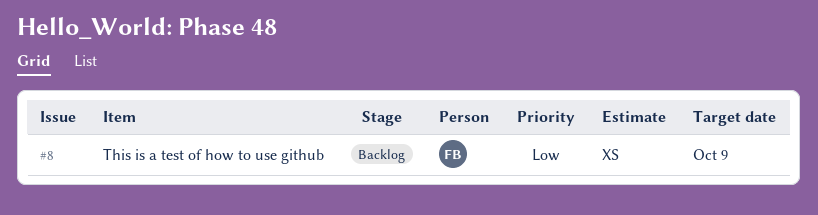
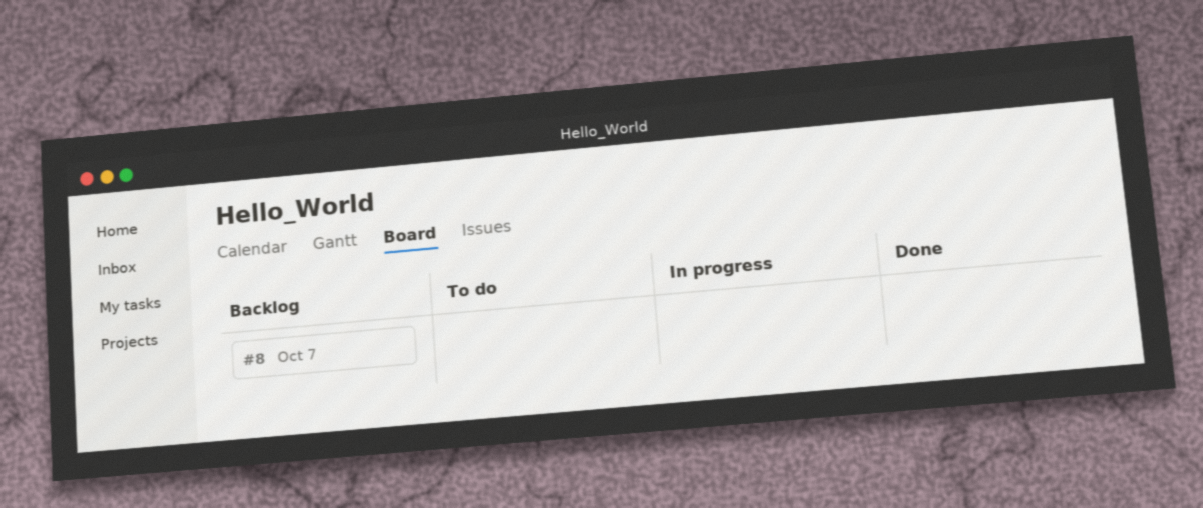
#8, due: Oct 9 -> Oct 7

